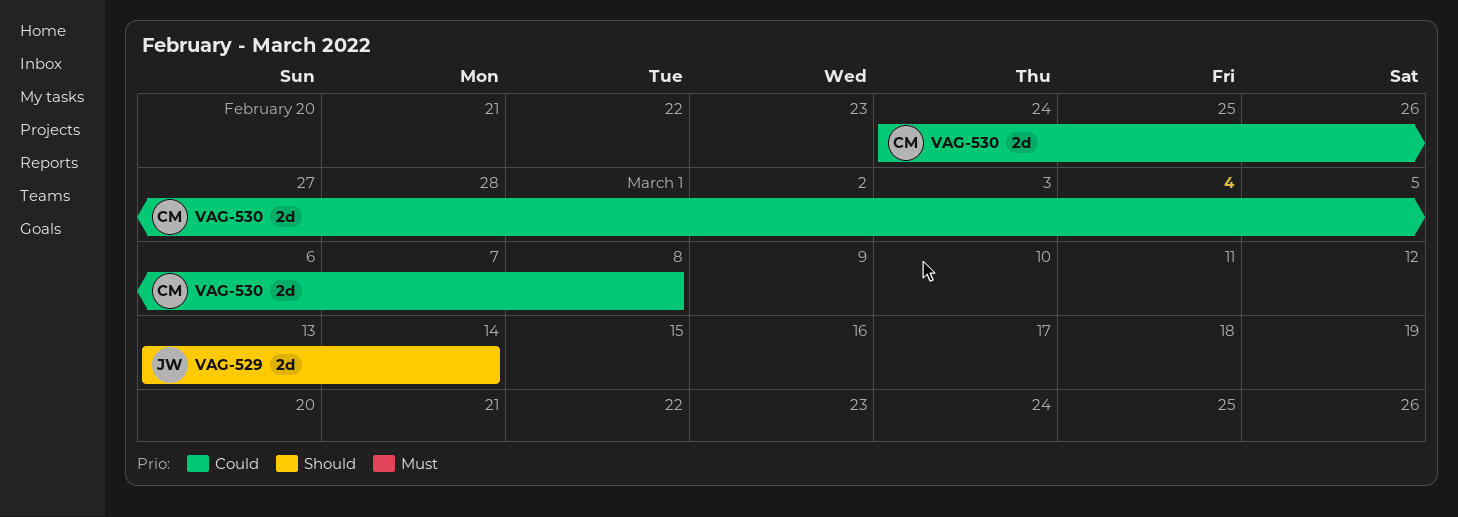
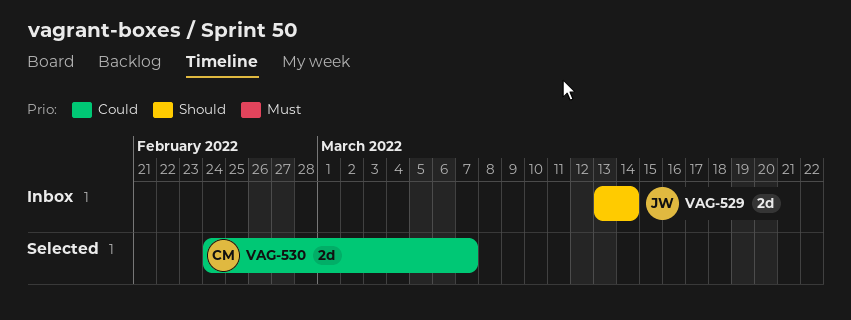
VAG-530, due: Mar 8 -> Mar 7

